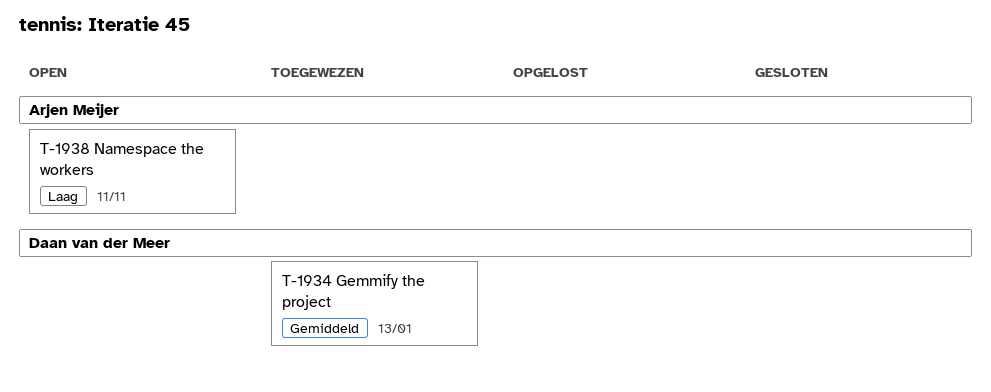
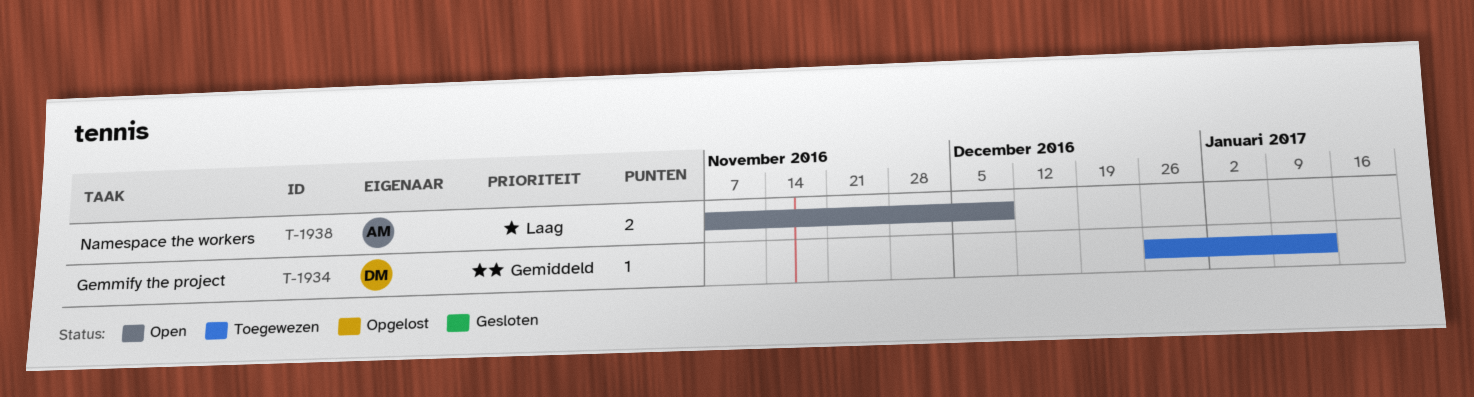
T-1938, due: Nov 11 -> Dec 9

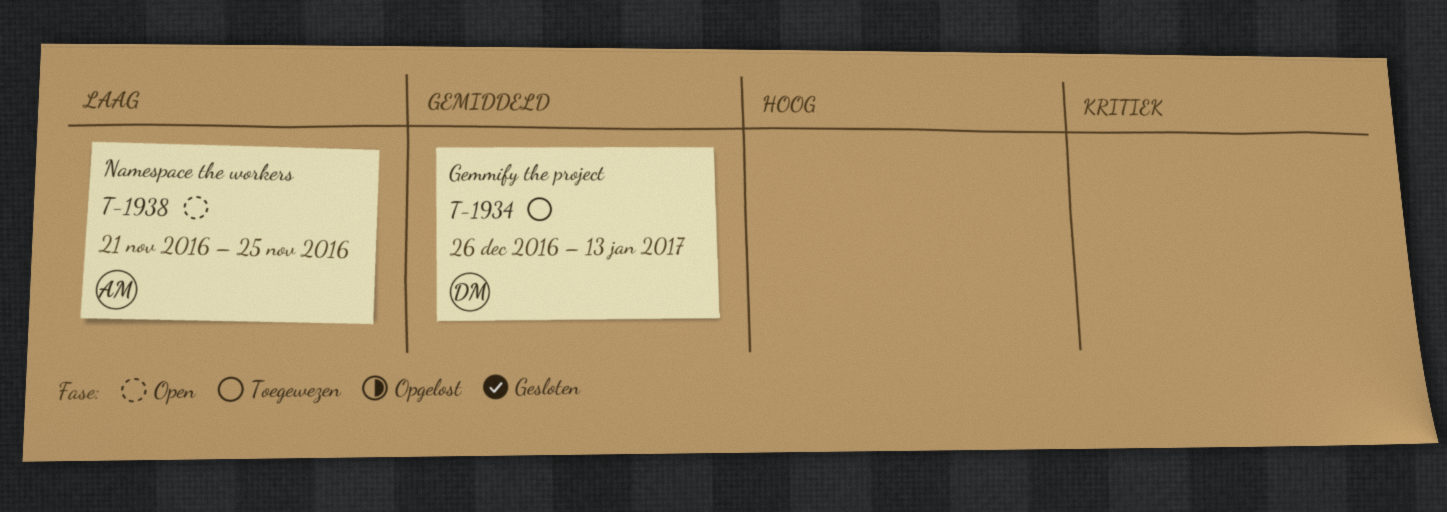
T-1938, start: Nov 7 -> Nov 21
T-1938, due: Dec 9 -> Nov 25

